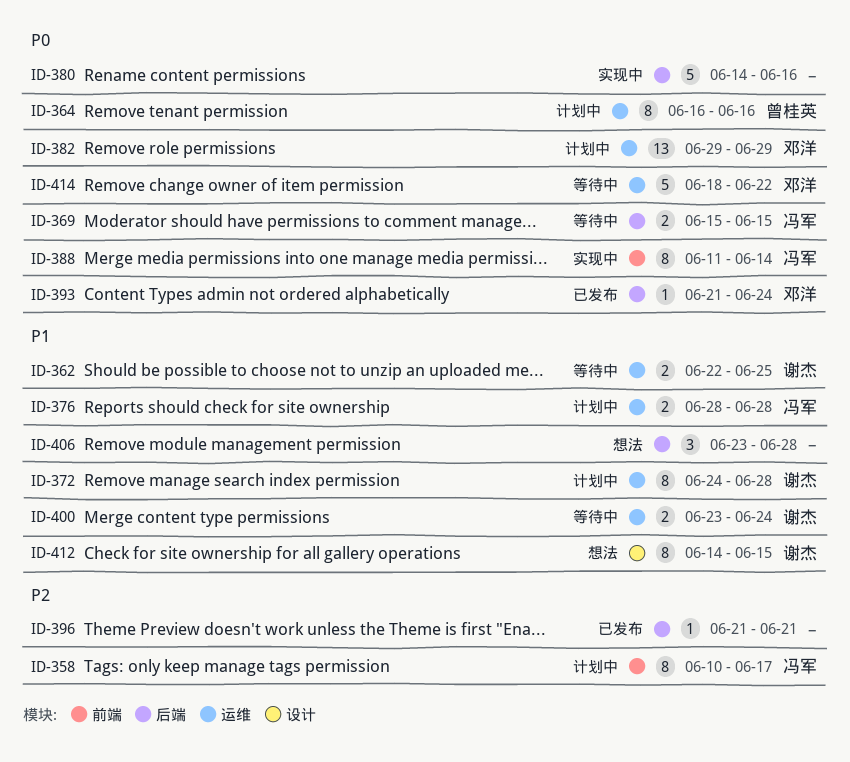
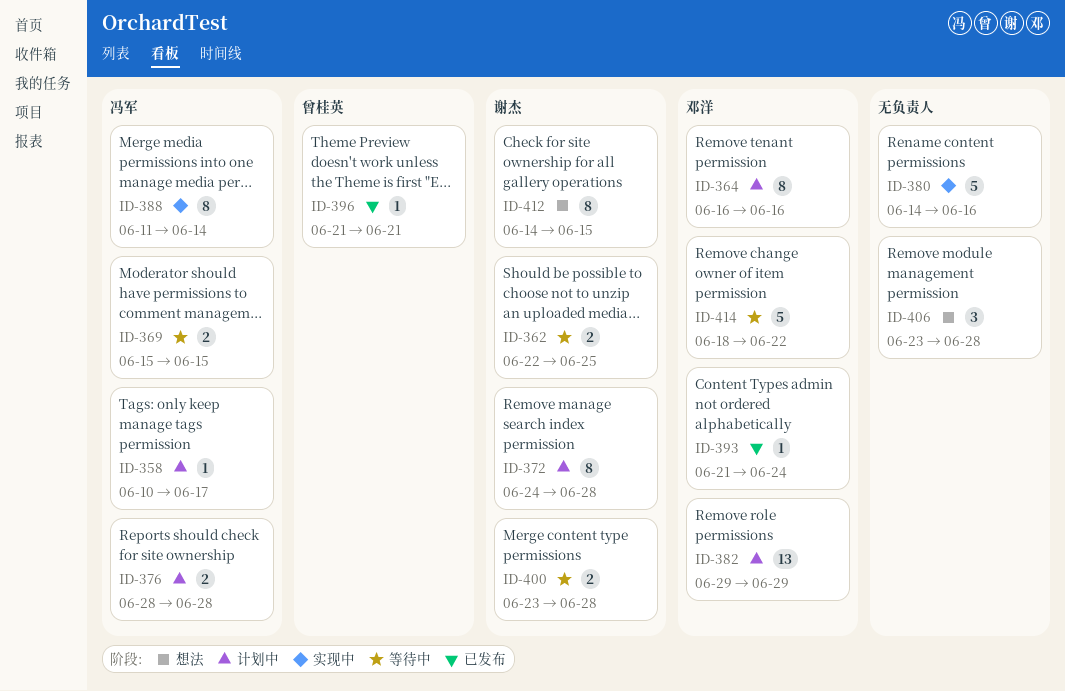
ID-358, estimate: 8 -> 1
ID-364, owner: 曾桂英 -> 邓洋
ID-396, owner: none -> 曾桂英
ID-400, due: Jun 24 -> Jun 28

